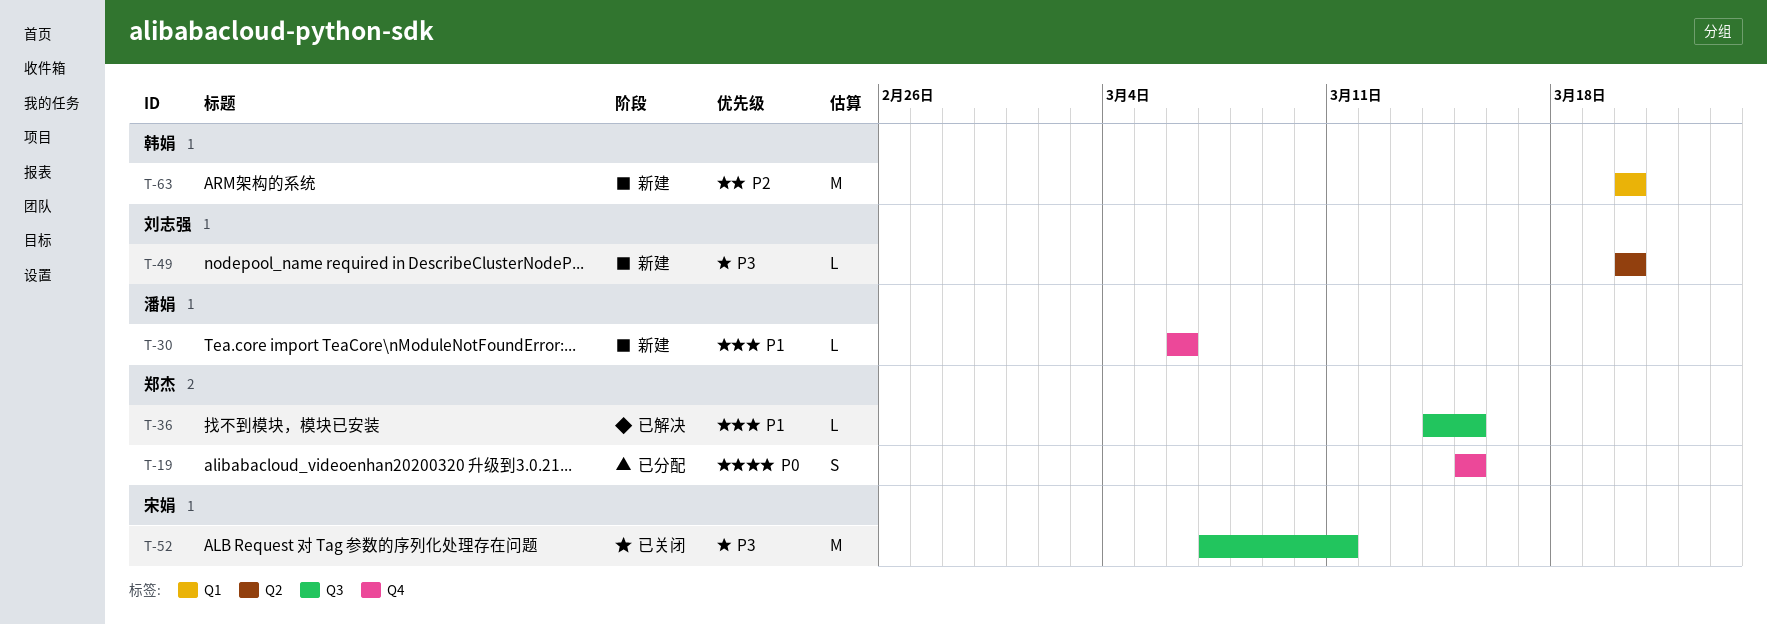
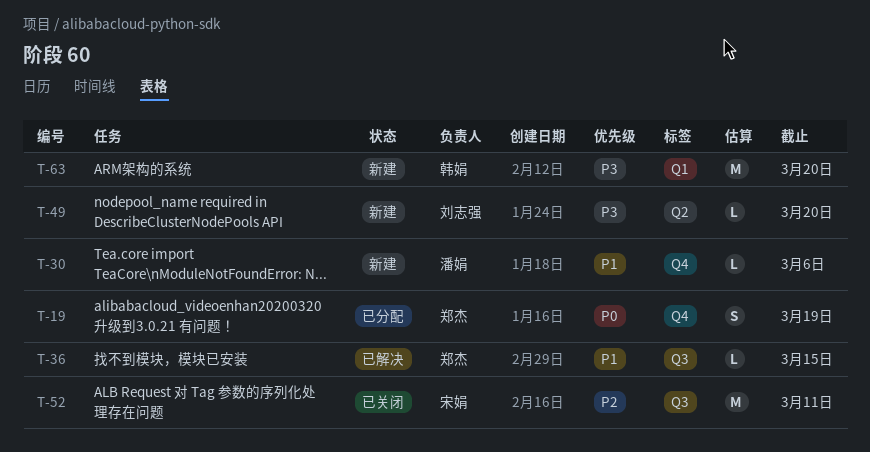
T-19, due: Mar 15 -> Mar 19
T-52, priority: P3 -> P2
T-63, priority: P2 -> P3

